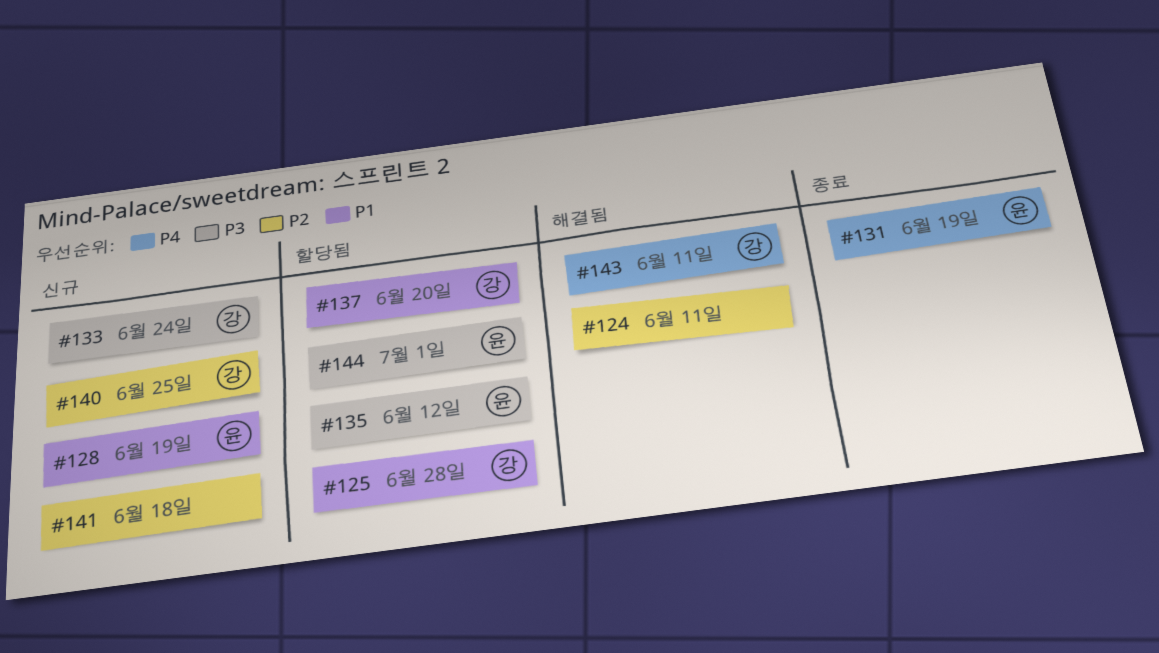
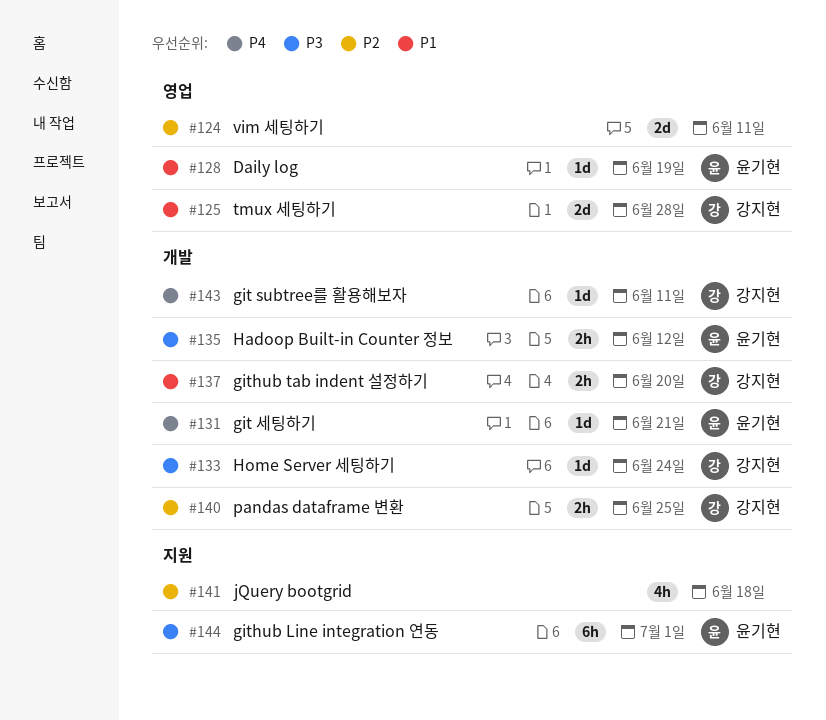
#131, due: Jun 19 -> Jun 21

